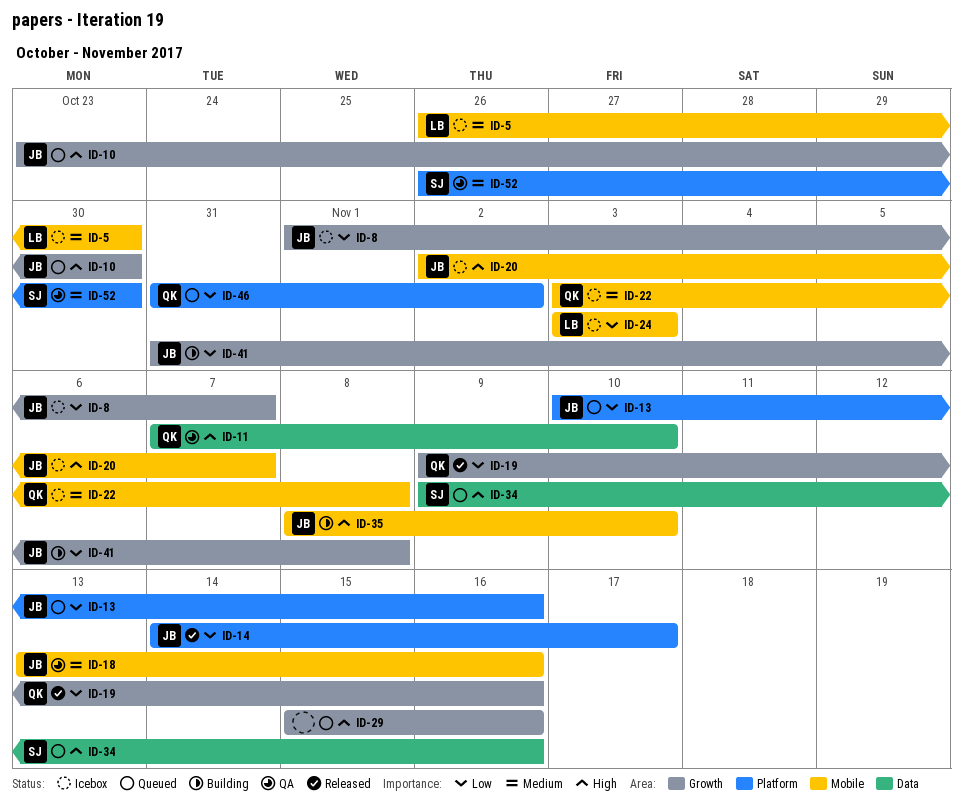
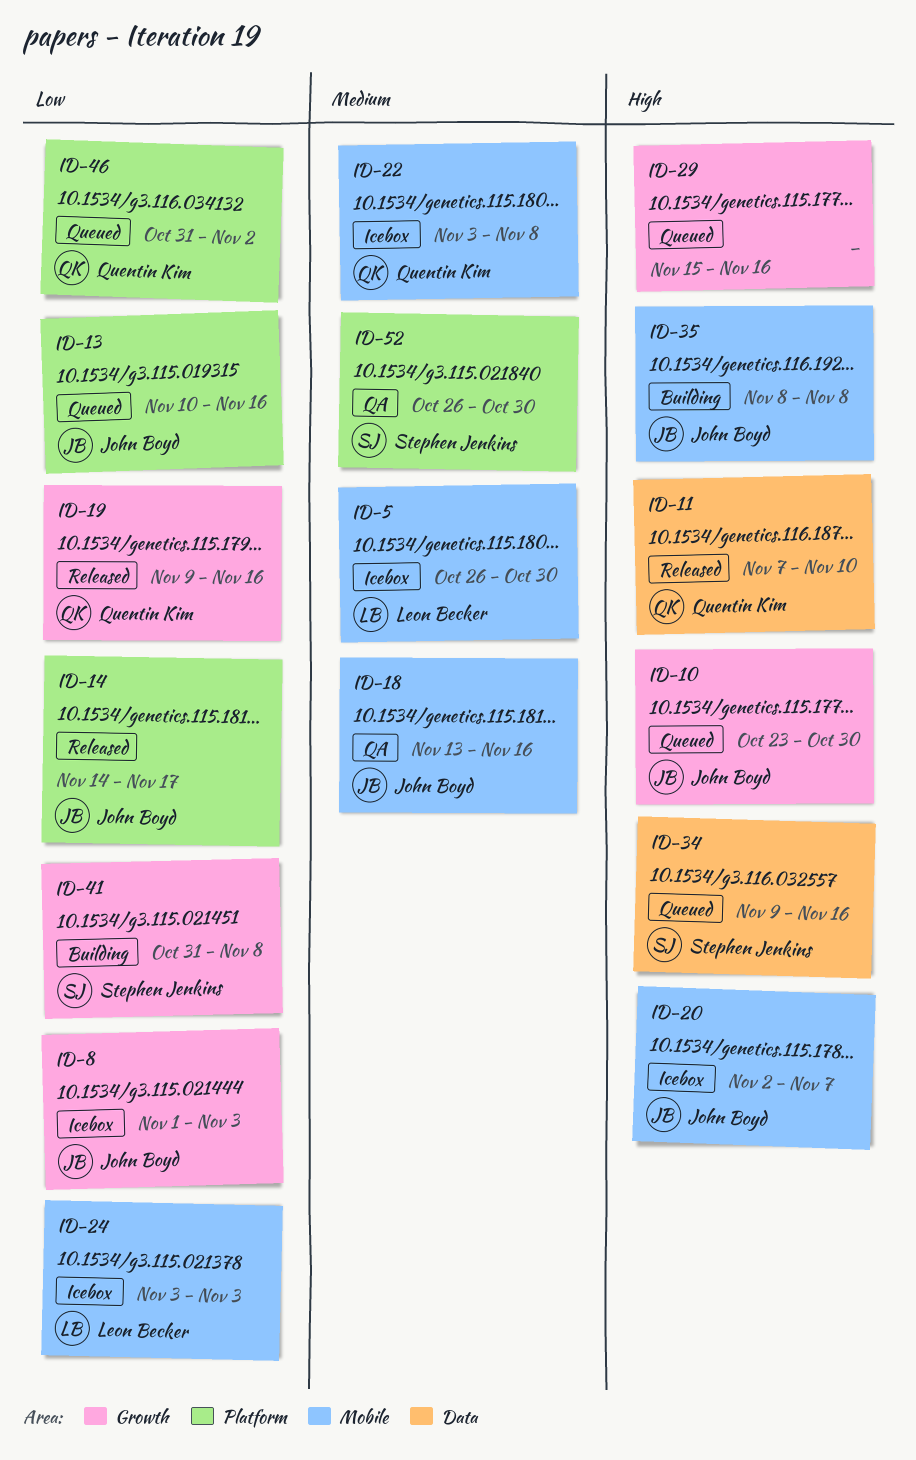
ID-8, due: Nov 7 -> Nov 3
ID-11, status: QA -> Released
ID-35, due: Nov 10 -> Nov 8
ID-41, owner: John Boyd -> Stephen Jenkins

